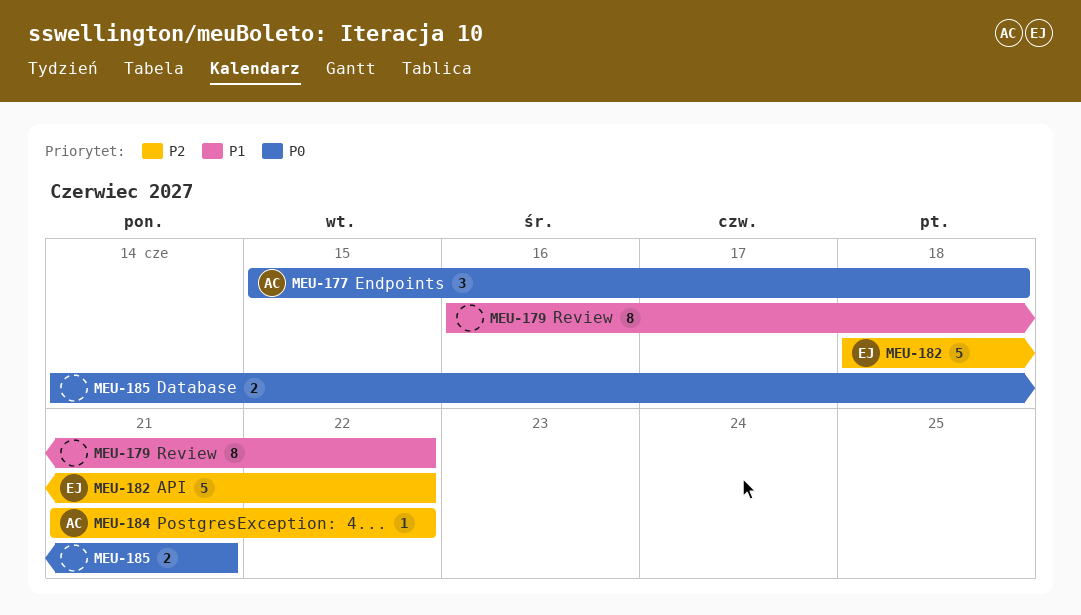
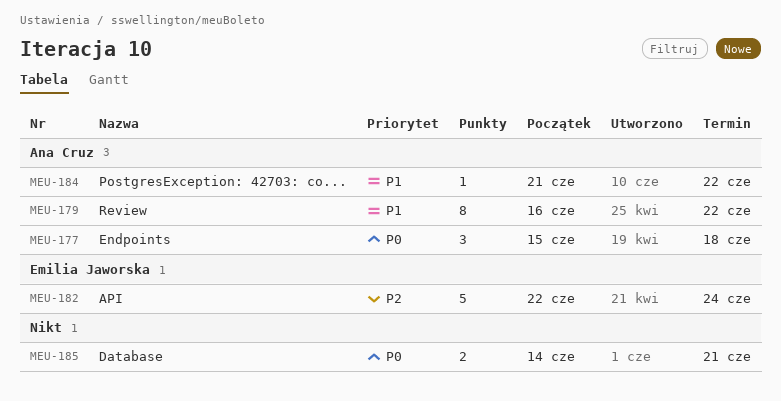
MEU-179, owner: none -> Ana Cruz
MEU-182, start: Jun 18 -> Jun 22
MEU-182, due: Jun 22 -> Jun 24
MEU-184, priority: P2 -> P1

